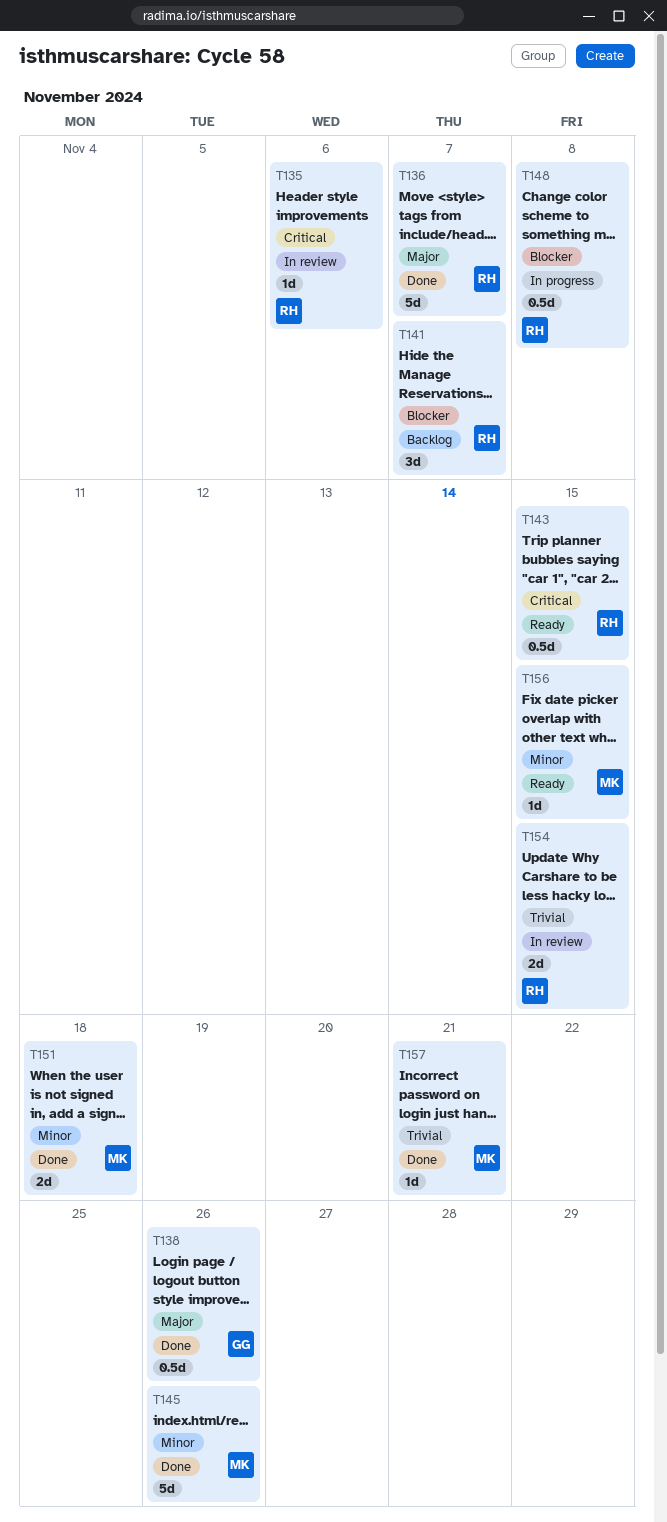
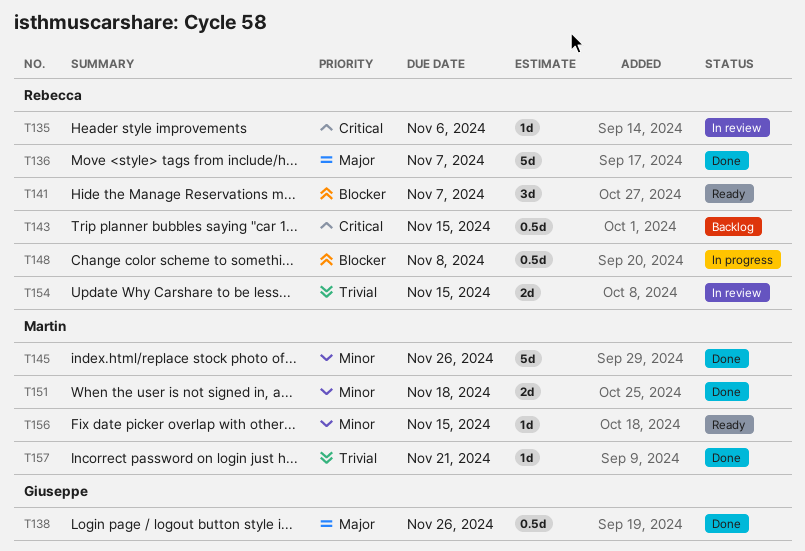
T141, status: Backlog -> Ready
T143, status: Ready -> Backlog

